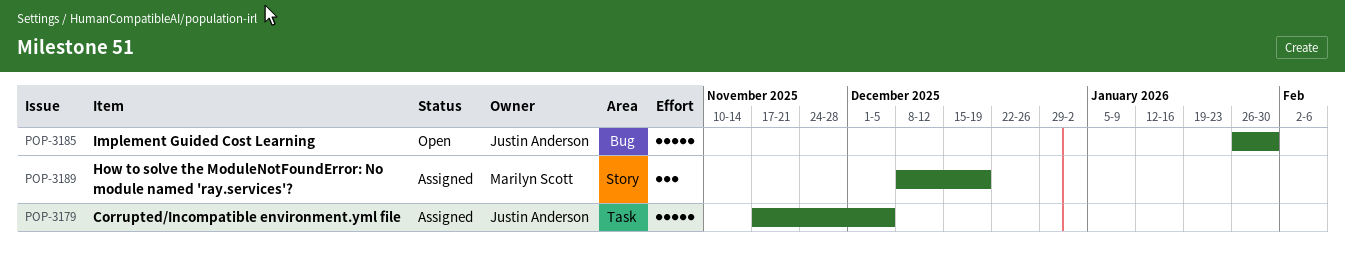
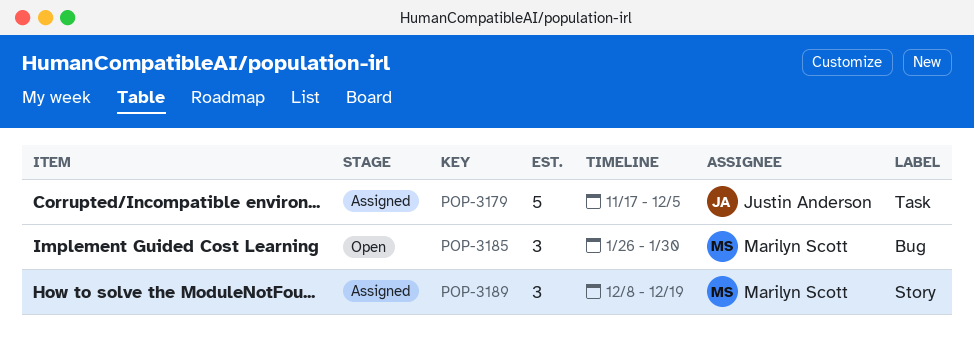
POP-3185, owner: Justin Anderson -> Marilyn Scott
POP-3185, estimate: 5 -> 3

